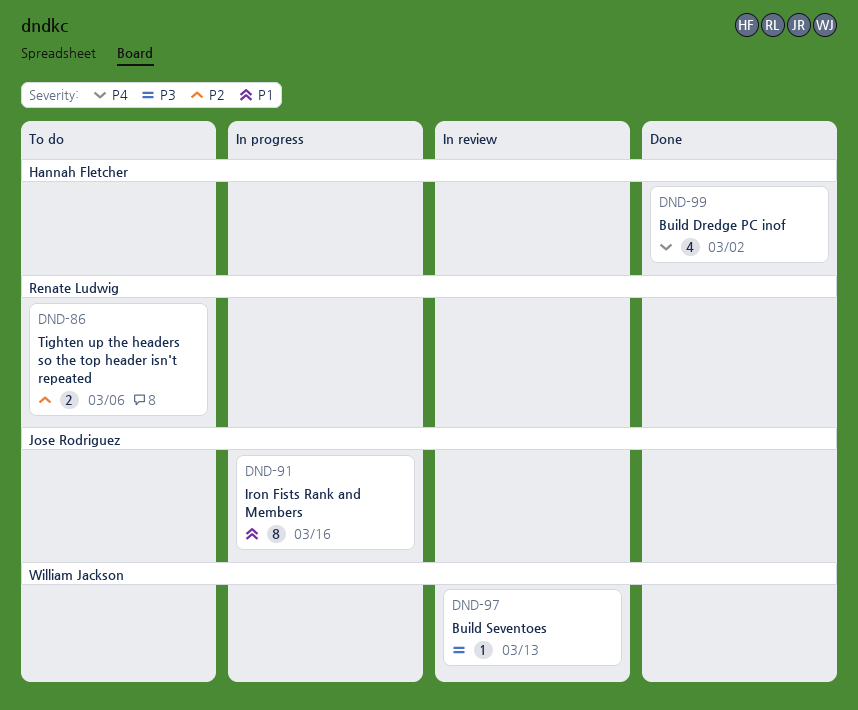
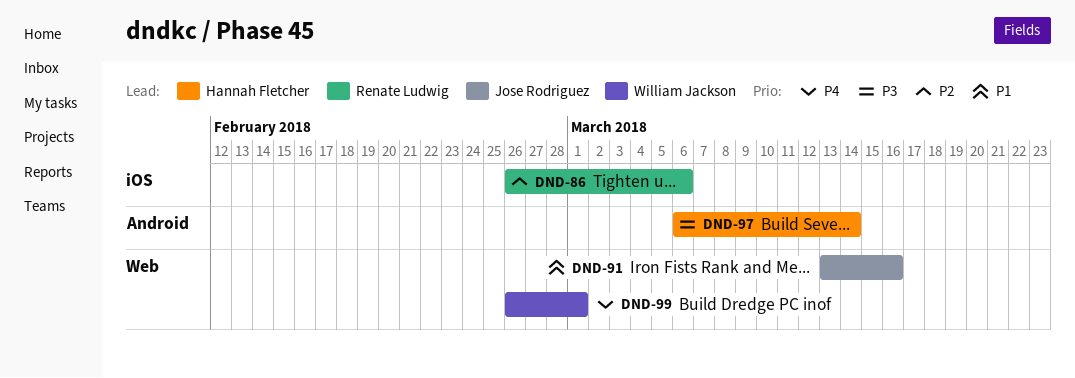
DND-97, owner: William Jackson -> Hannah Fletcher
DND-97, due: Mar 13 -> Mar 14
DND-99, owner: Hannah Fletcher -> William Jackson
DND-99, due: Mar 2 -> Mar 1

